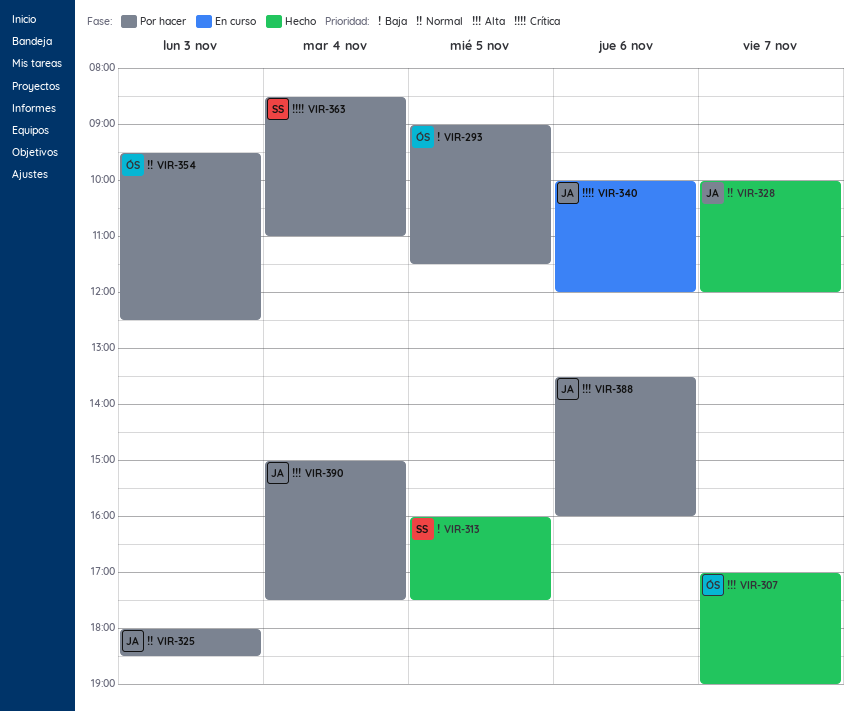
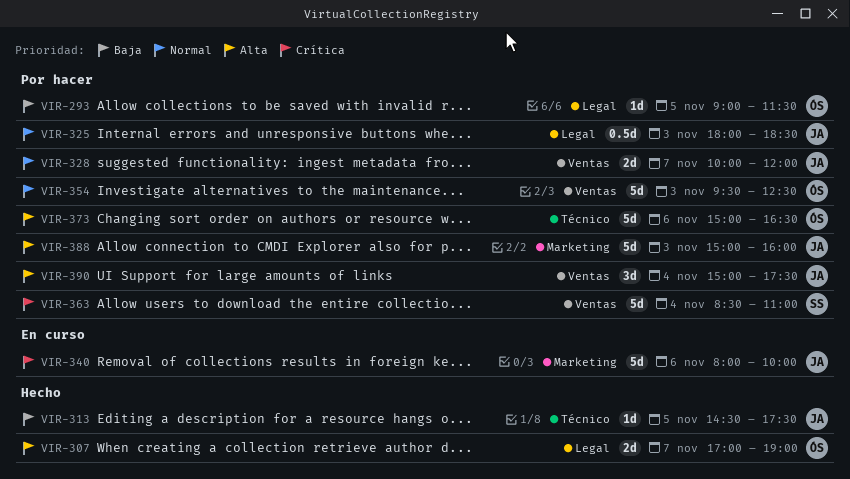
VIR-313, owner: SS -> JA
VIR-313, begins: 16:00 -> 14:30
VIR-328, status: Hecho -> Por hacer
VIR-340, begins: 10:00 -> 08:00
VIR-340, ends: 12:00 -> 10:00
VIR-373: none -> present
VIR-388, day: Nov 6 -> Nov 3
VIR-388, begins: 13:30 -> 15:00

